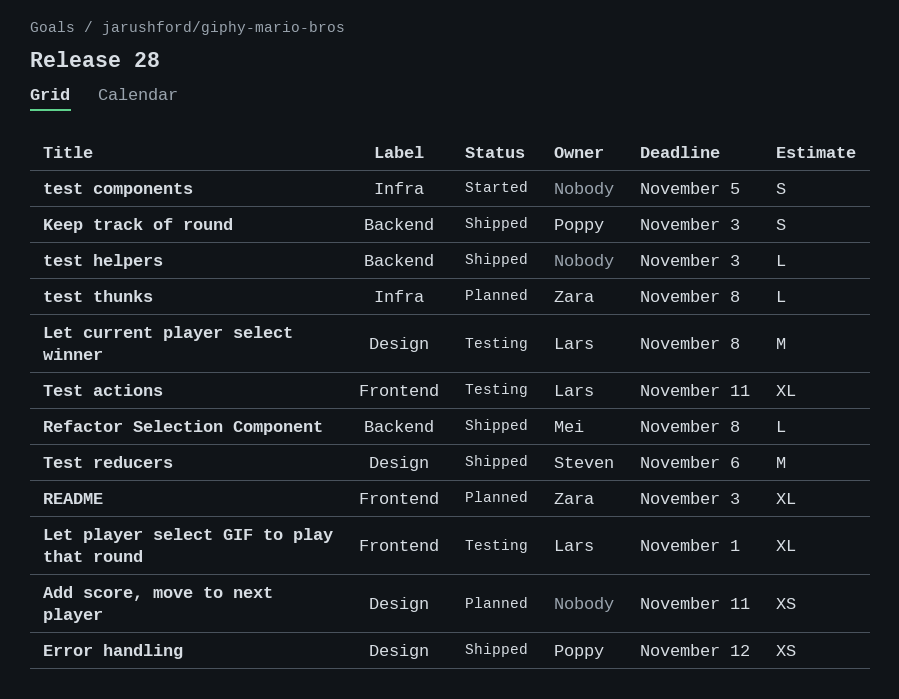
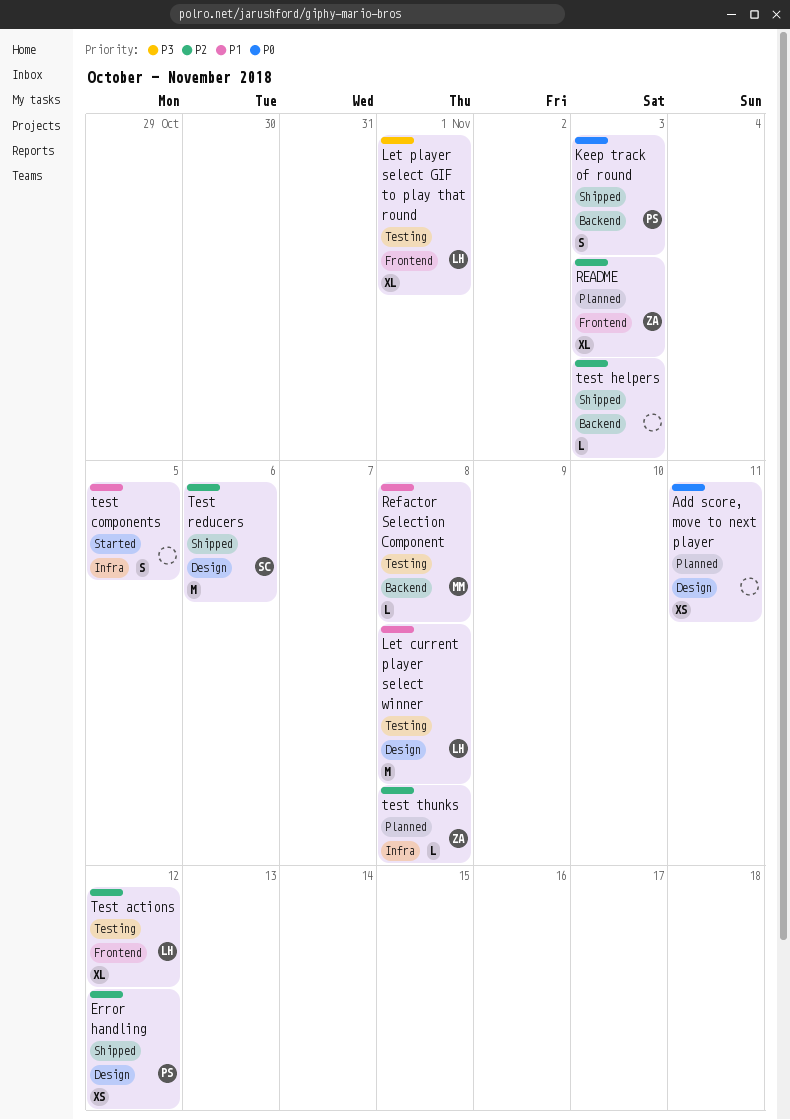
Refactor Selection Component, status: Shipped -> Testing
Test actions, due: Nov 11 -> Nov 12

